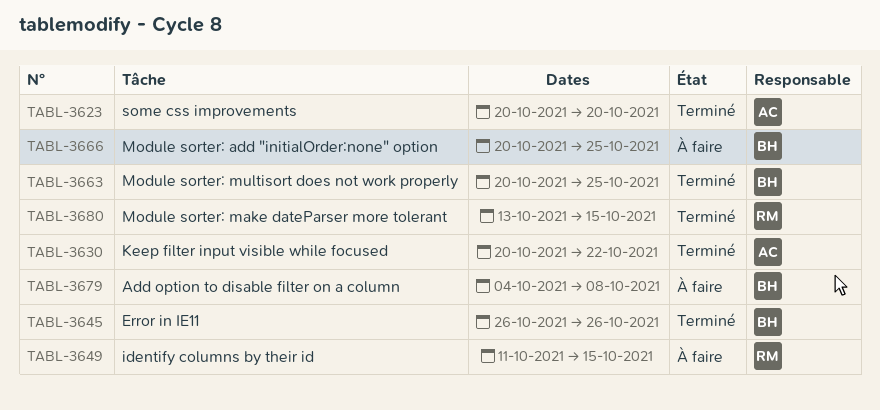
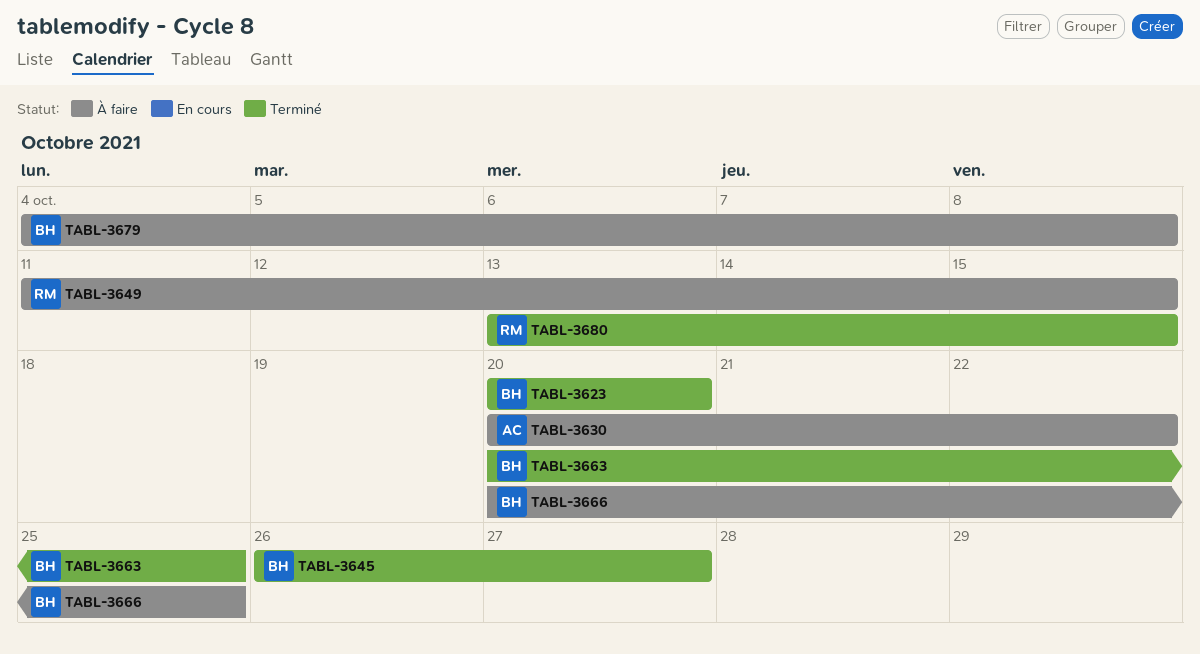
TABL-3623, owner: AC -> BH
TABL-3630, status: Terminé -> À faire
TABL-3645, due: Oct 26 -> Oct 27

